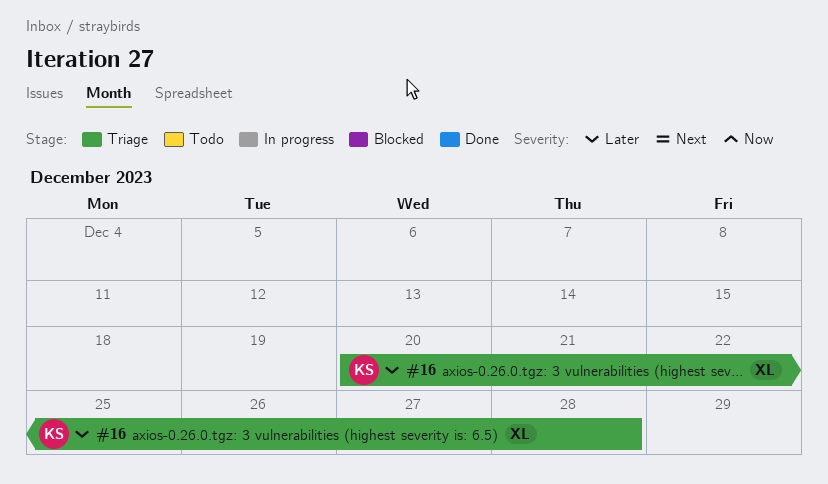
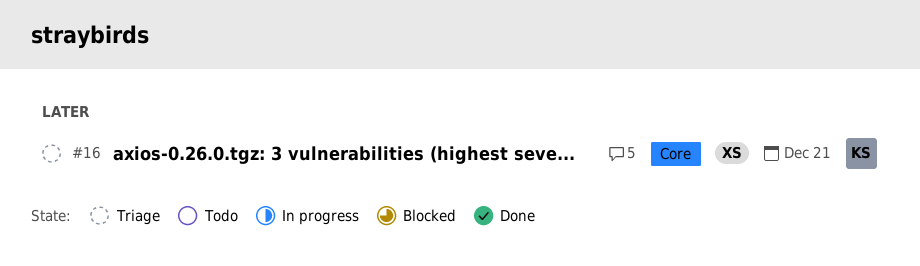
#16, estimate: XL -> XS
#16, due: Dec 28 -> Dec 21

